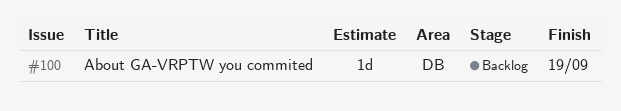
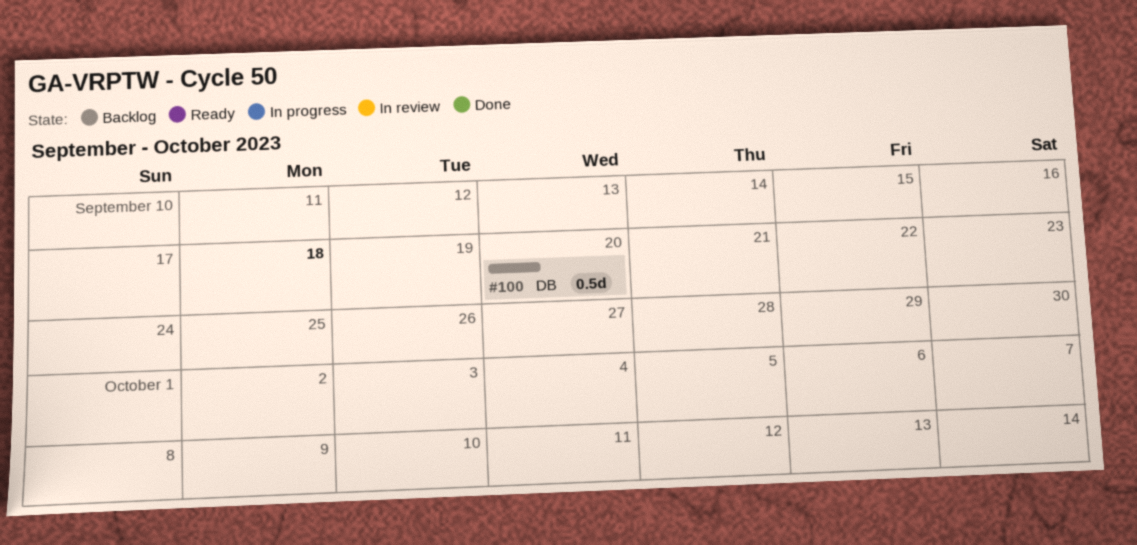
#100, estimate: 1d -> 0.5d
#100, due: Sep 19 -> Sep 20

